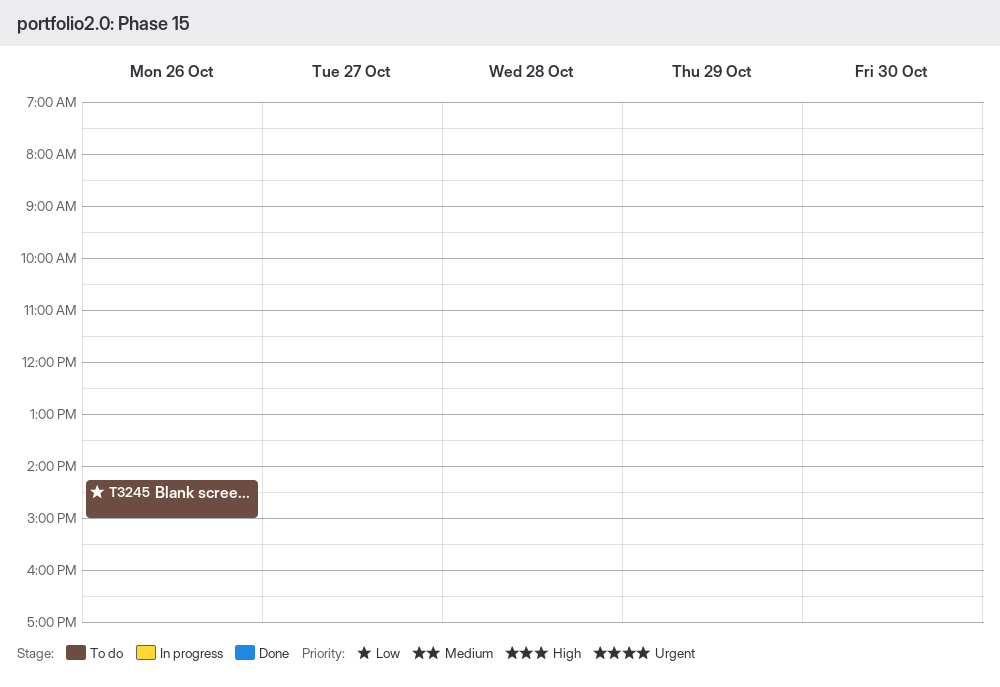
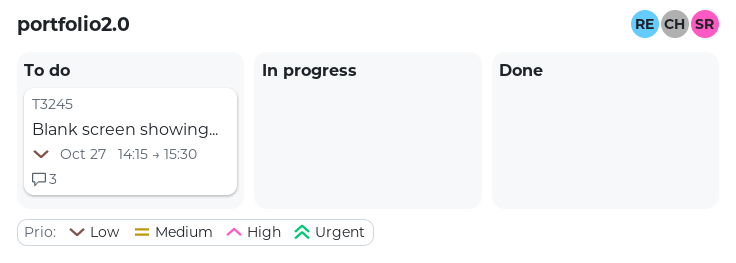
T3245, day: Oct 26 -> Oct 27
T3245, ends: 15:00 -> 15:30

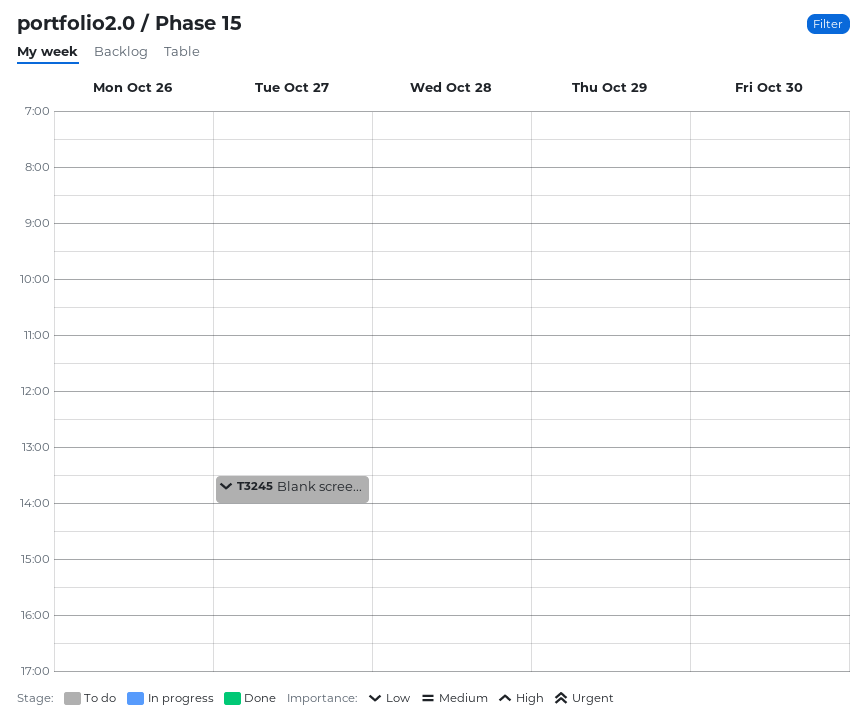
T3245, begins: 14:15 -> 13:30
T3245, ends: 15:30 -> 14:00

